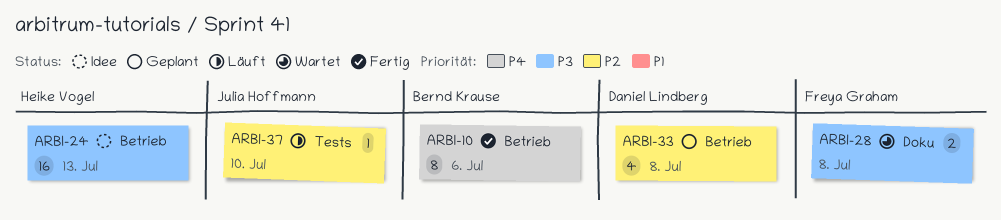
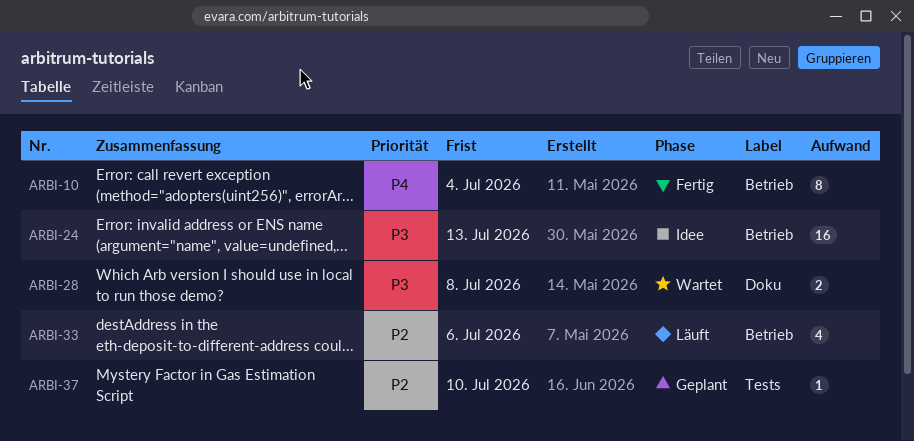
ARBI-10, due: Jul 6 -> Jul 4
ARBI-33, status: Geplant -> Läuft
ARBI-33, due: Jul 8 -> Jul 6
ARBI-37, status: Läuft -> Geplant

